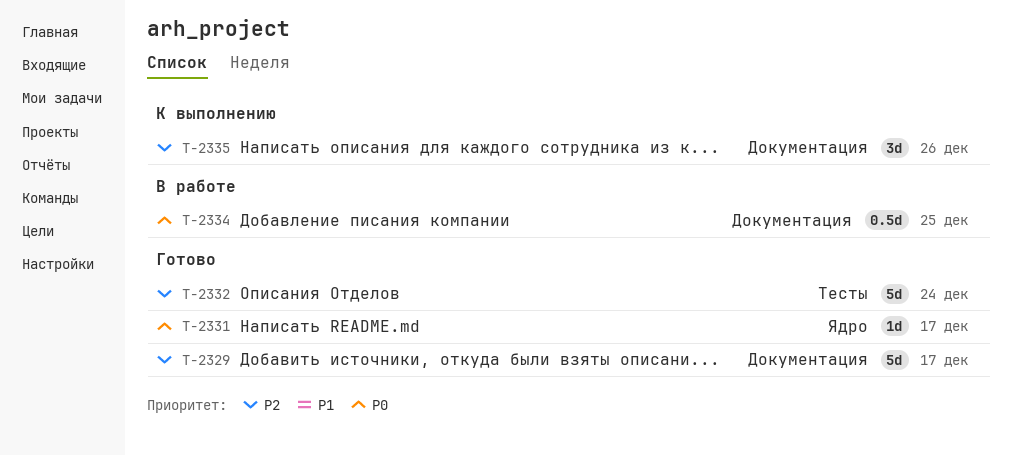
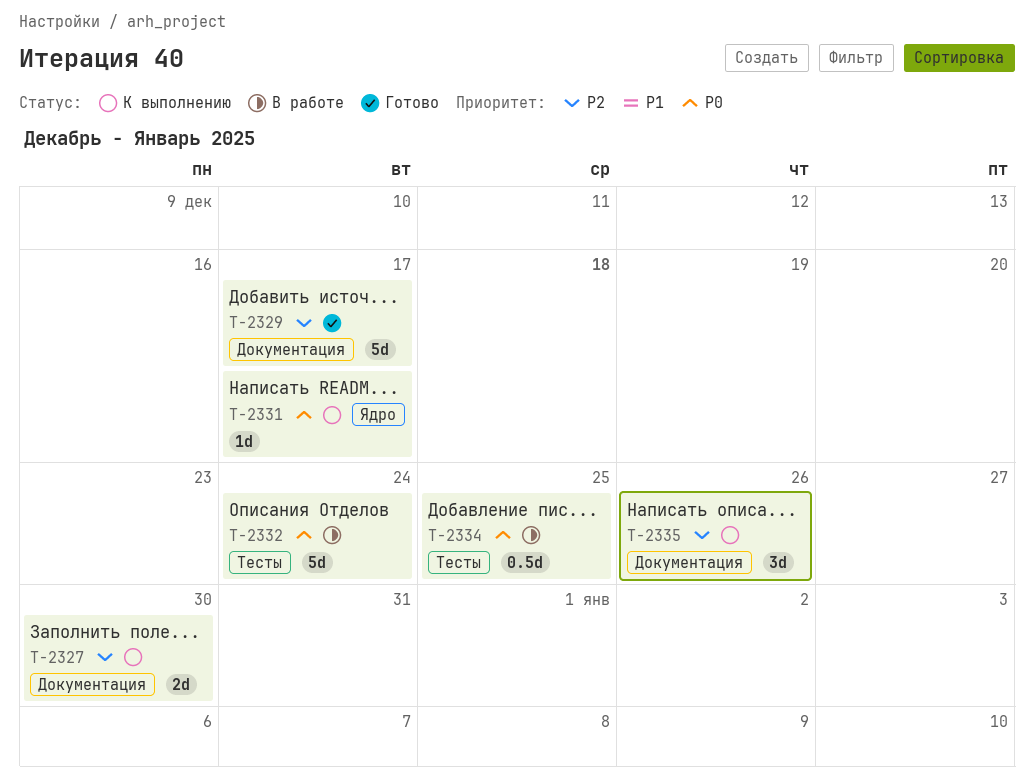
T-2327: none -> present
T-2331, status: Готово -> К выполнению
T-2332, status: Готово -> В работе
T-2332, priority: P2 -> P0
T-2334, label: Документация -> Тесты

